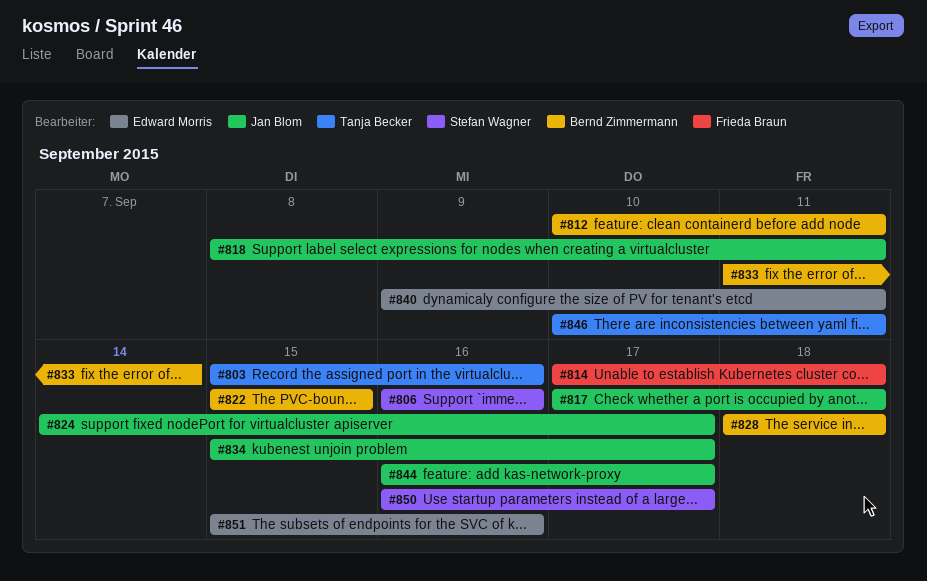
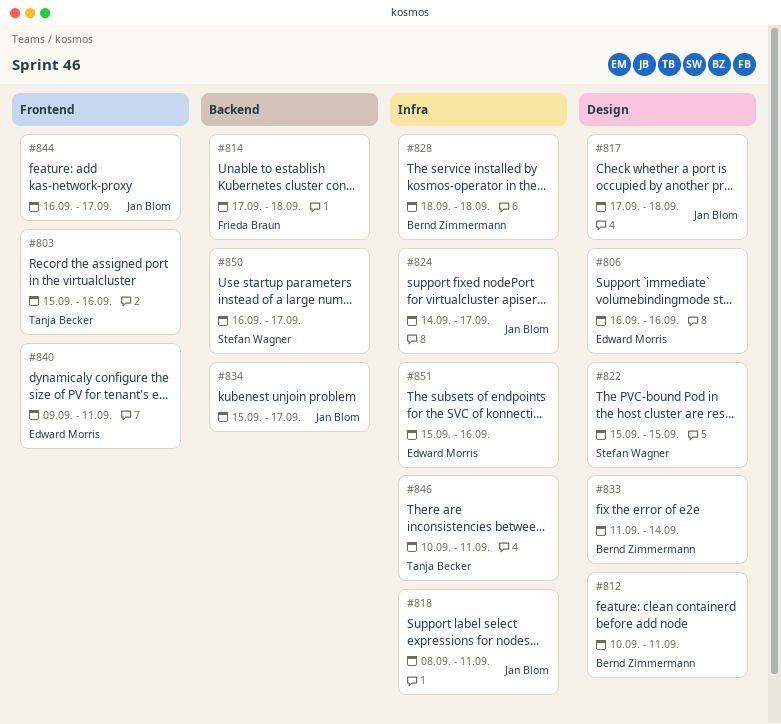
#806, owner: Stefan Wagner -> Edward Morris
#822, owner: Bernd Zimmermann -> Stefan Wagner

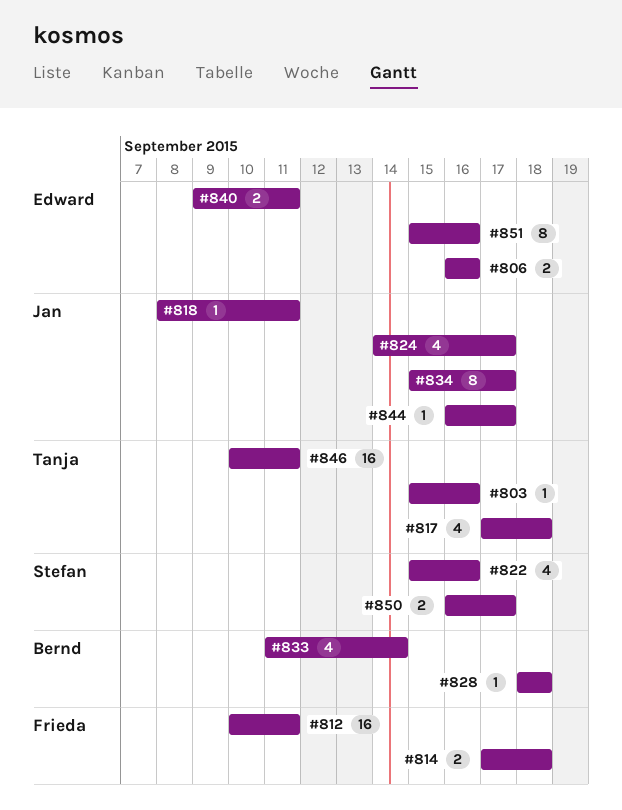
#812, owner: Bernd Zimmermann -> Frieda Braun
#817, owner: Jan Blom -> Tanja Becker
#822, due: Sep 15 -> Sep 16

